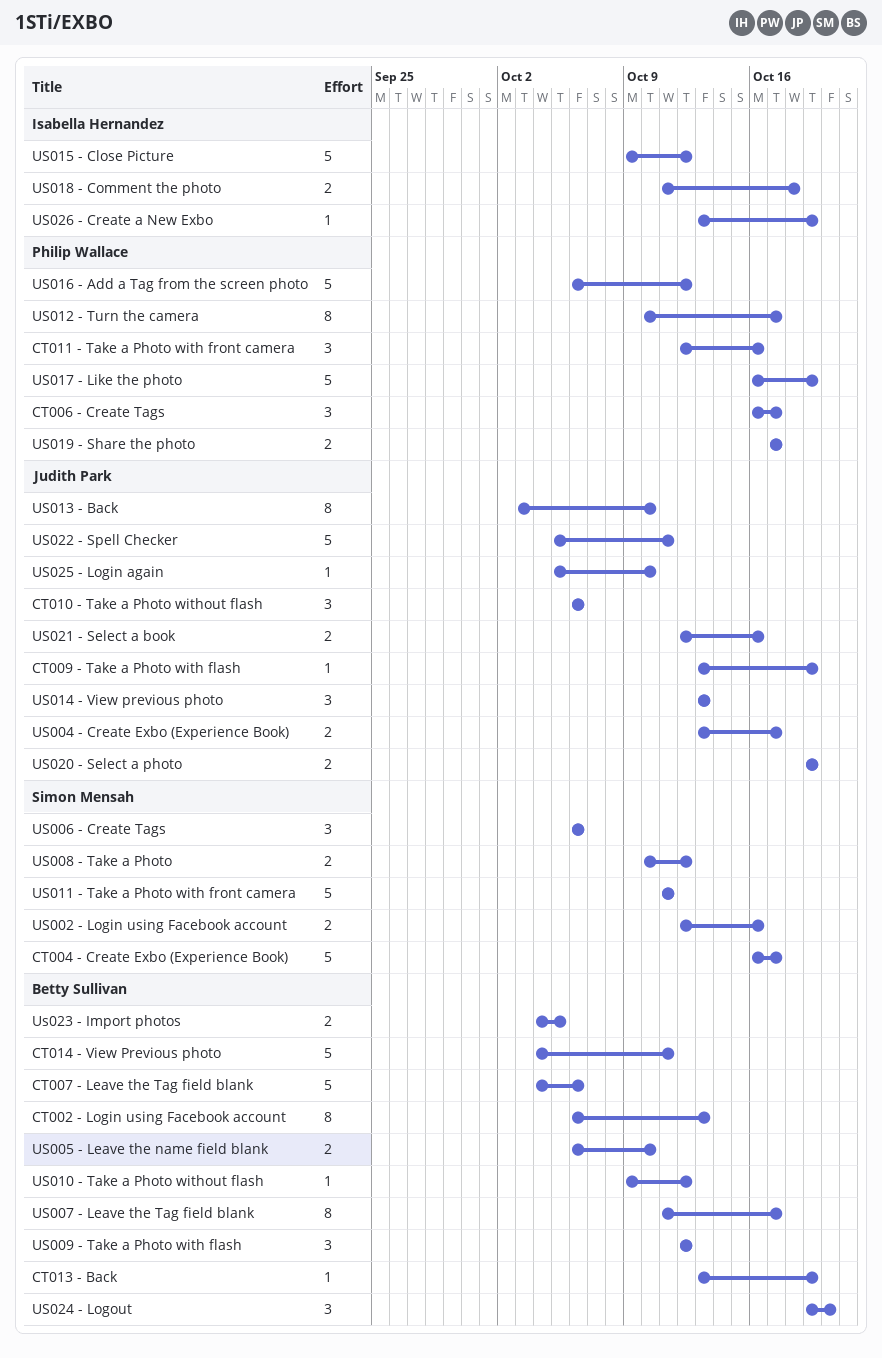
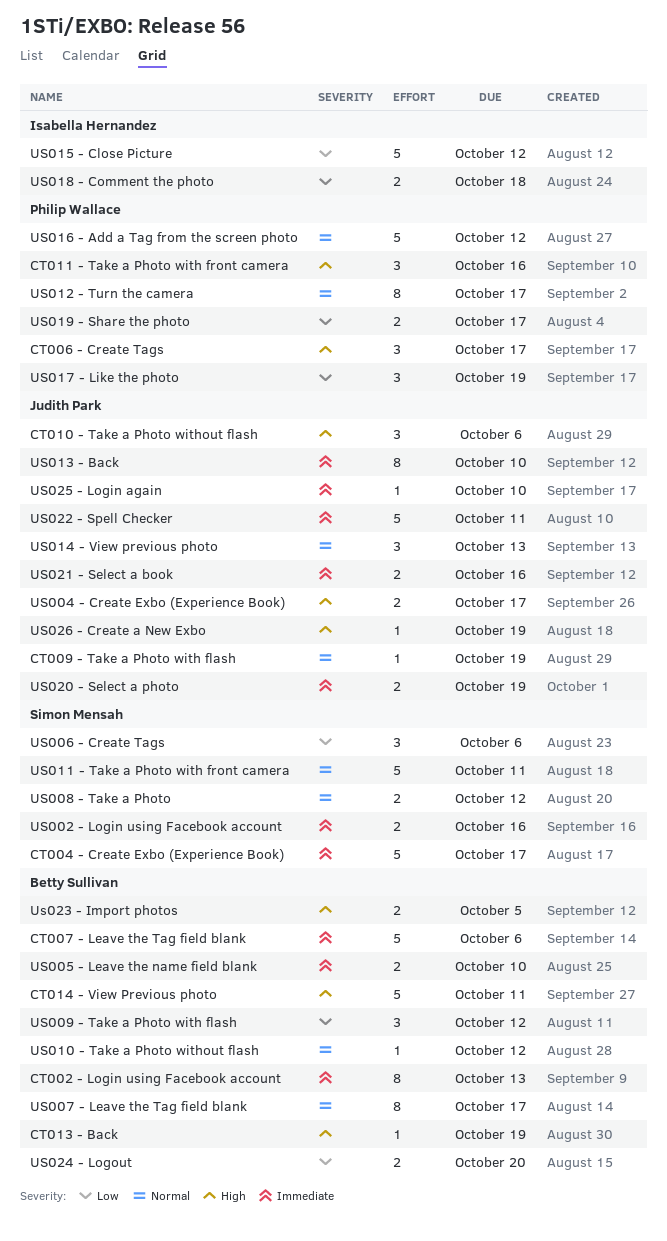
US017 - Like the photo, estimate: 5 -> 3
US024 - Logout, estimate: 3 -> 2
US026 - Create a New Exbo, owner: Isabella Hernandez -> Judith Park

